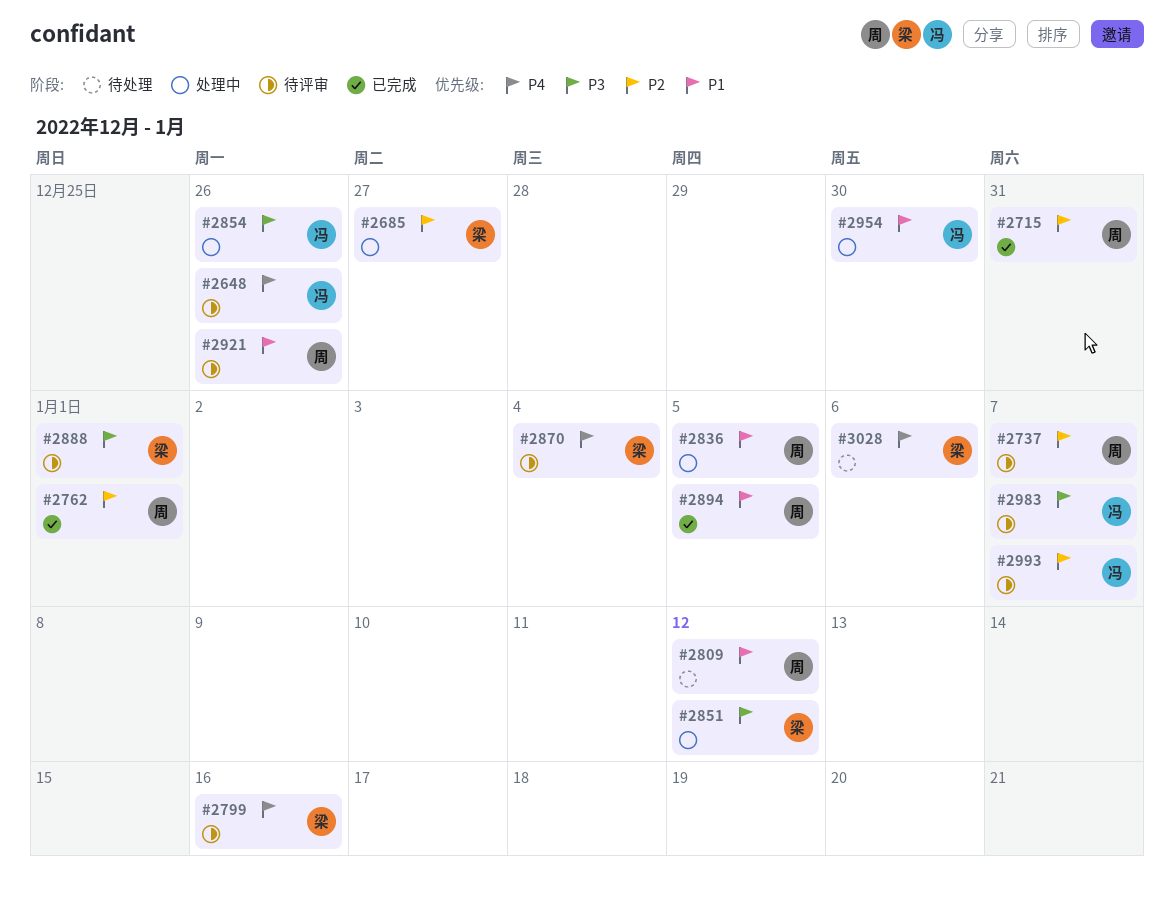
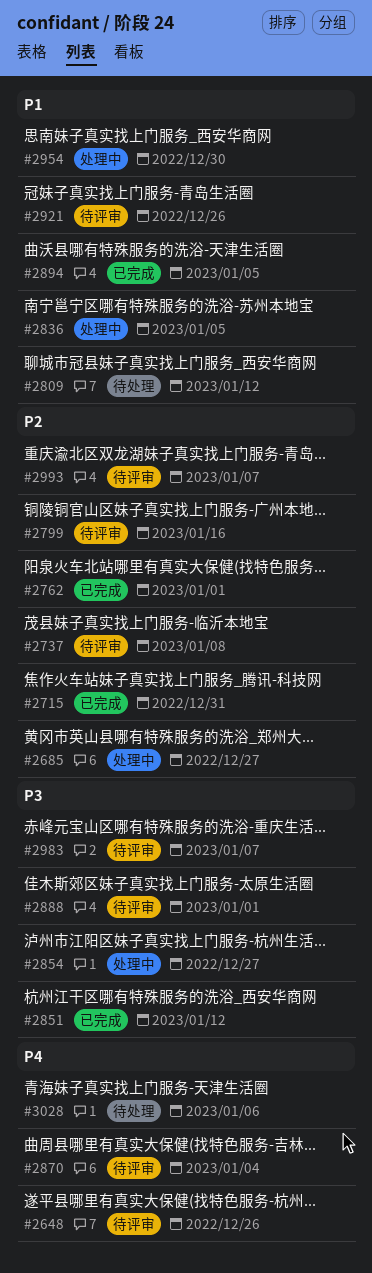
#2737, due: Jan 7 -> Jan 8
#2799, priority: P4 -> P2
#2851, status: 处理中 -> 已完成
#2854, due: Dec 26 -> Dec 27

